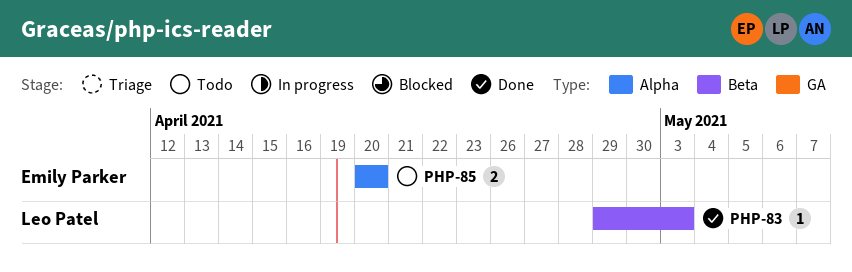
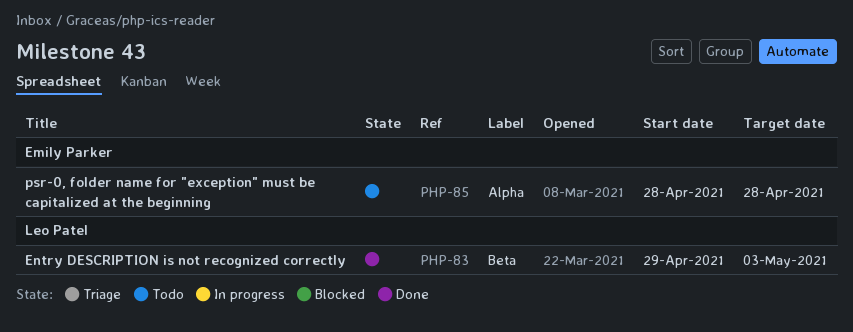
PHP-85, start: Apr 20 -> Apr 28
PHP-85, due: Apr 20 -> Apr 28

